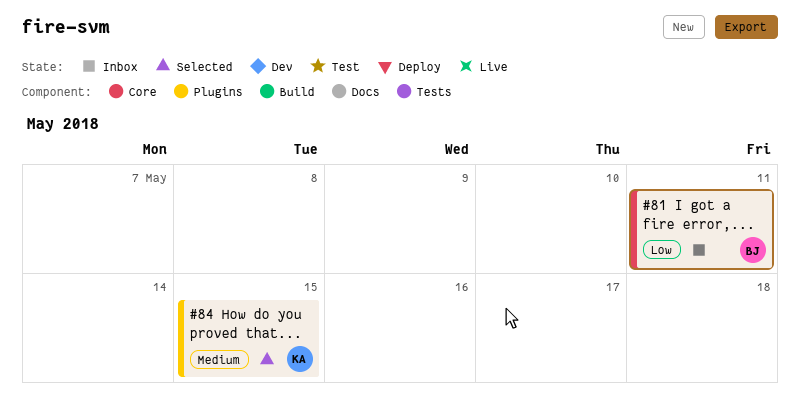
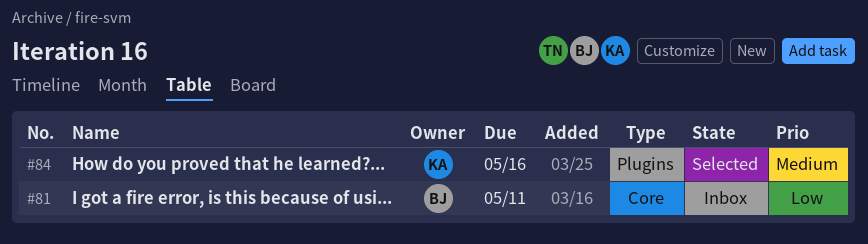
#84, due: May 15 -> May 16

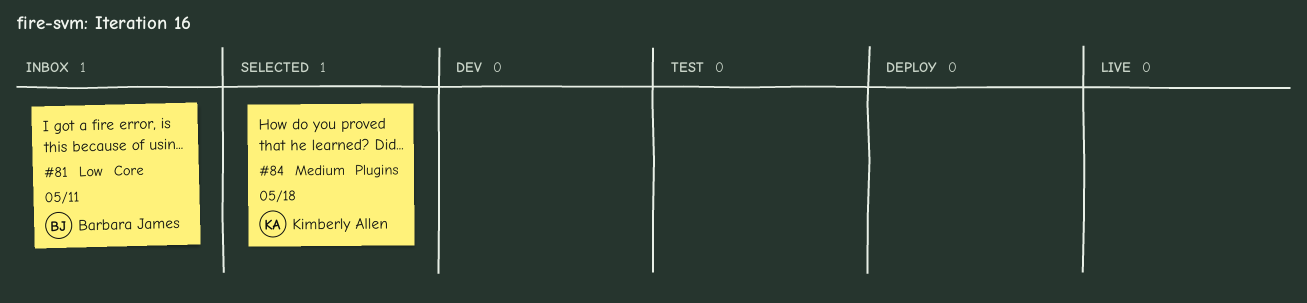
#84, due: May 16 -> May 18

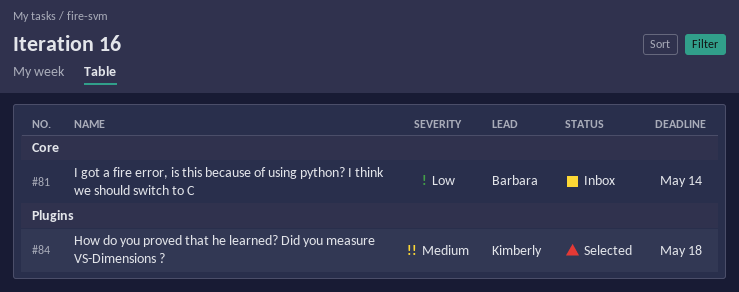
#81, due: May 11 -> May 14

